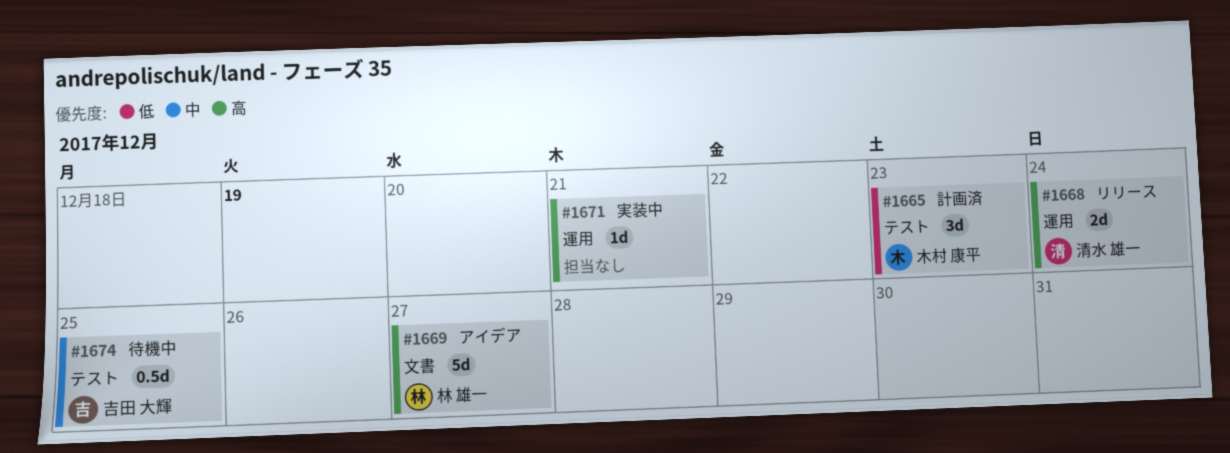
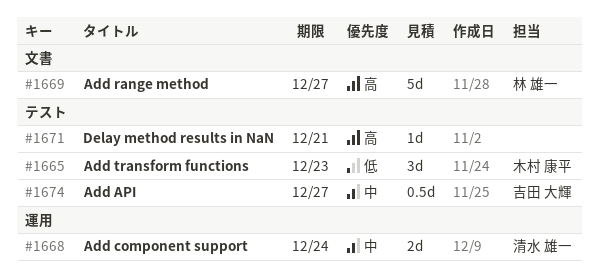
#1668, priority: 高 -> 中
#1671, label: 運用 -> テスト
#1674, due: Dec 25 -> Dec 27

